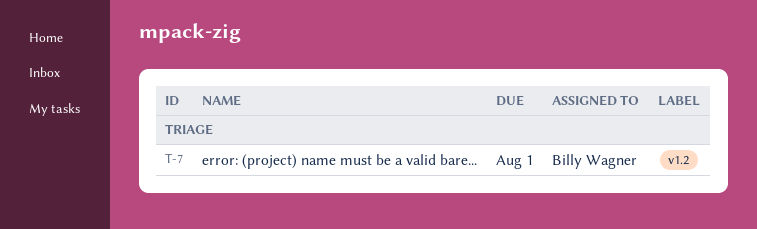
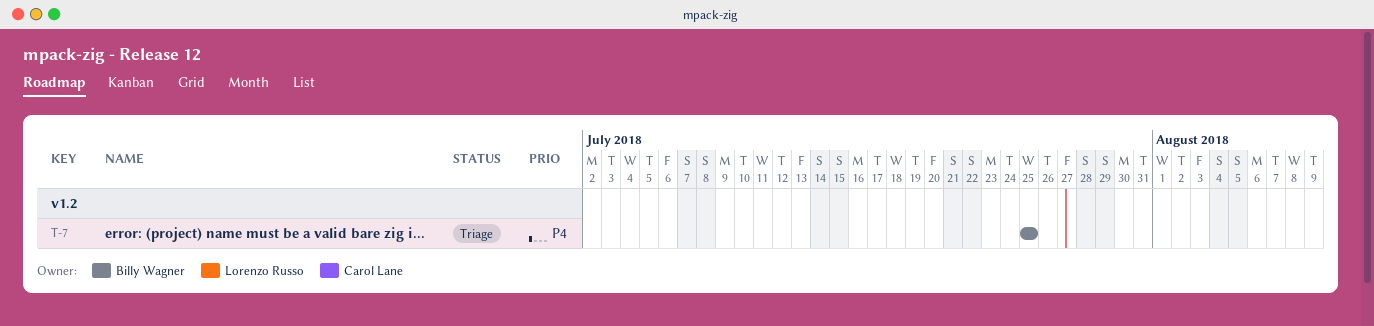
T-7, due: Aug 1 -> Jul 25

